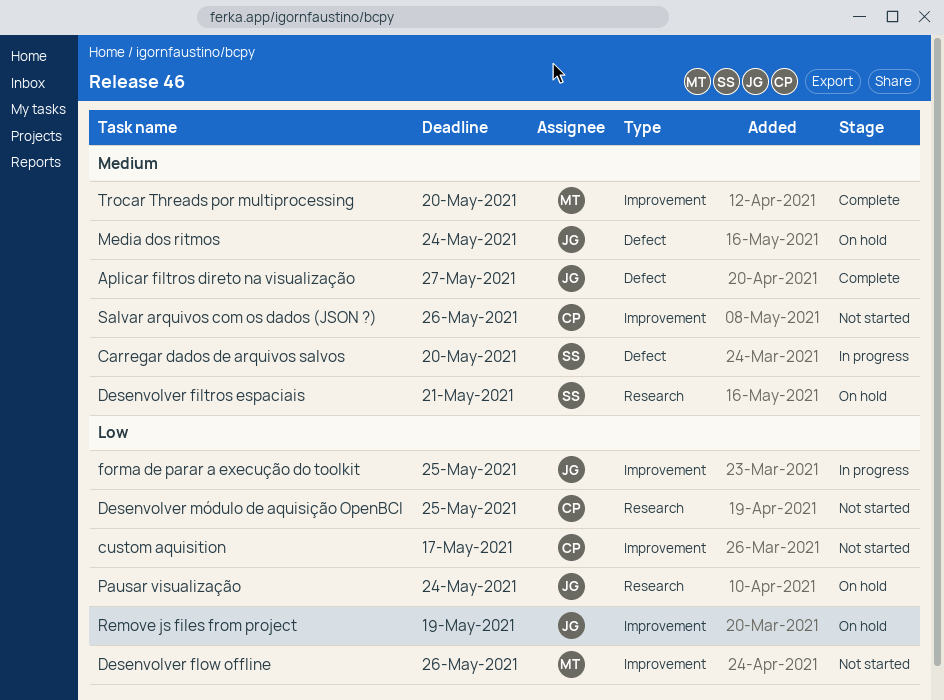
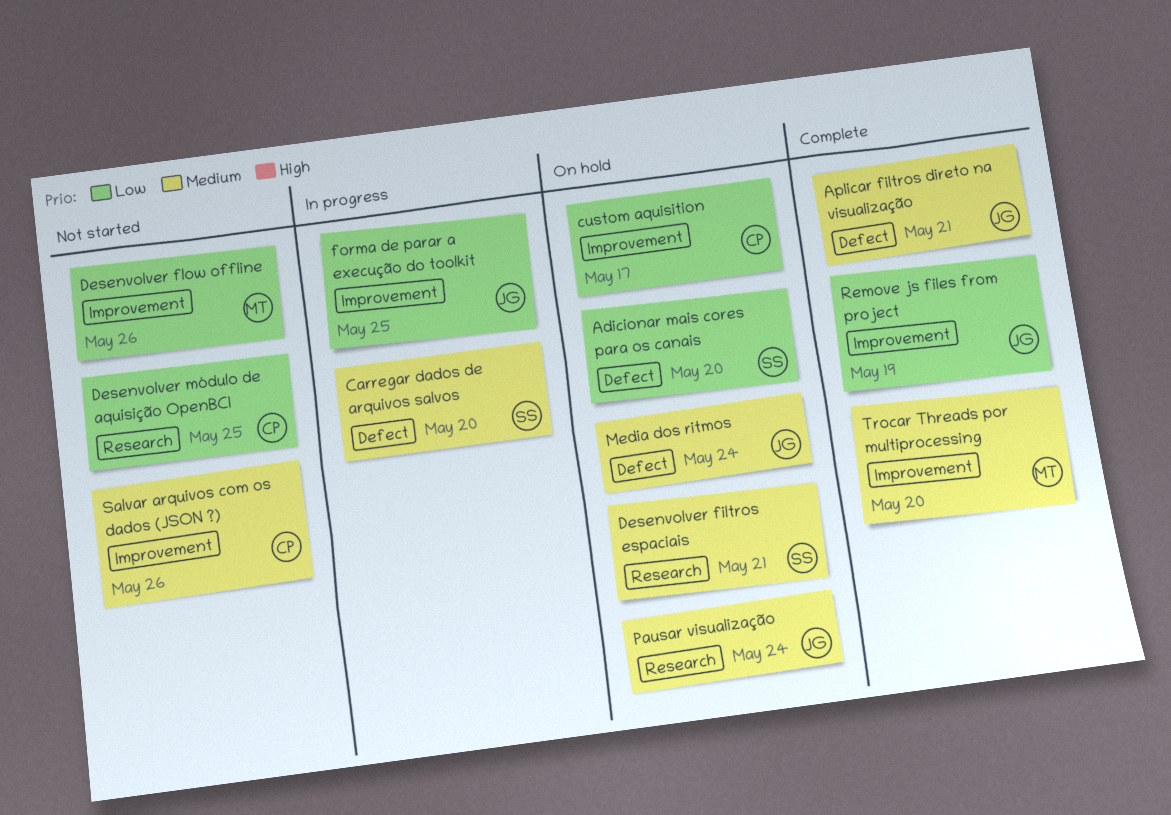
Adicionar mais cores para os canais: none -> present
Aplicar filtros direto na visualização, due: May 27 -> May 21
custom aquisition, status: Not started -> On hold
Pausar visualização, priority: Low -> Medium
Remove js files from project, status: On hold -> Complete

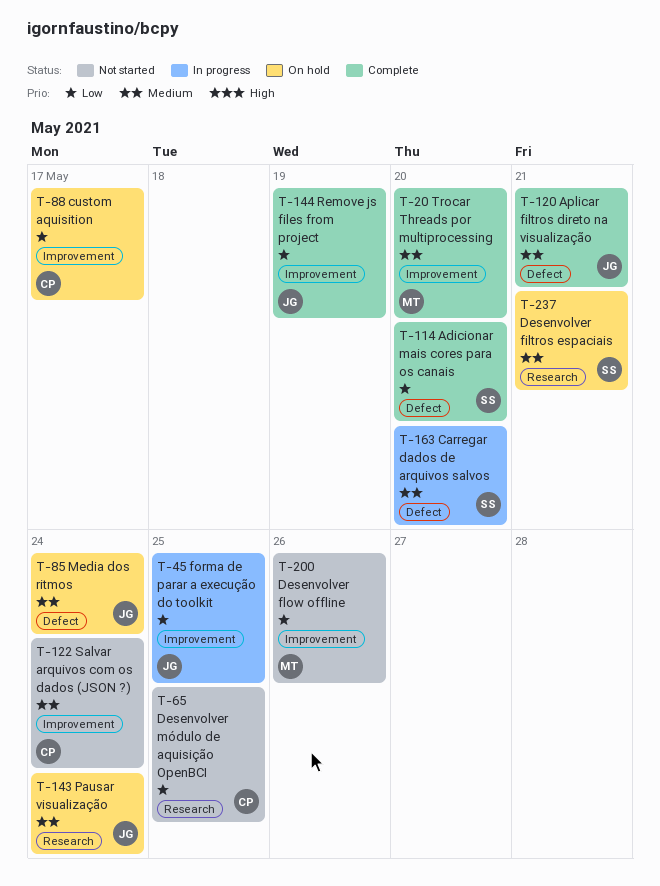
Adicionar mais cores para os canais, status: On hold -> Complete
Salvar arquivos com os dados (JSON ?), due: May 26 -> May 24

